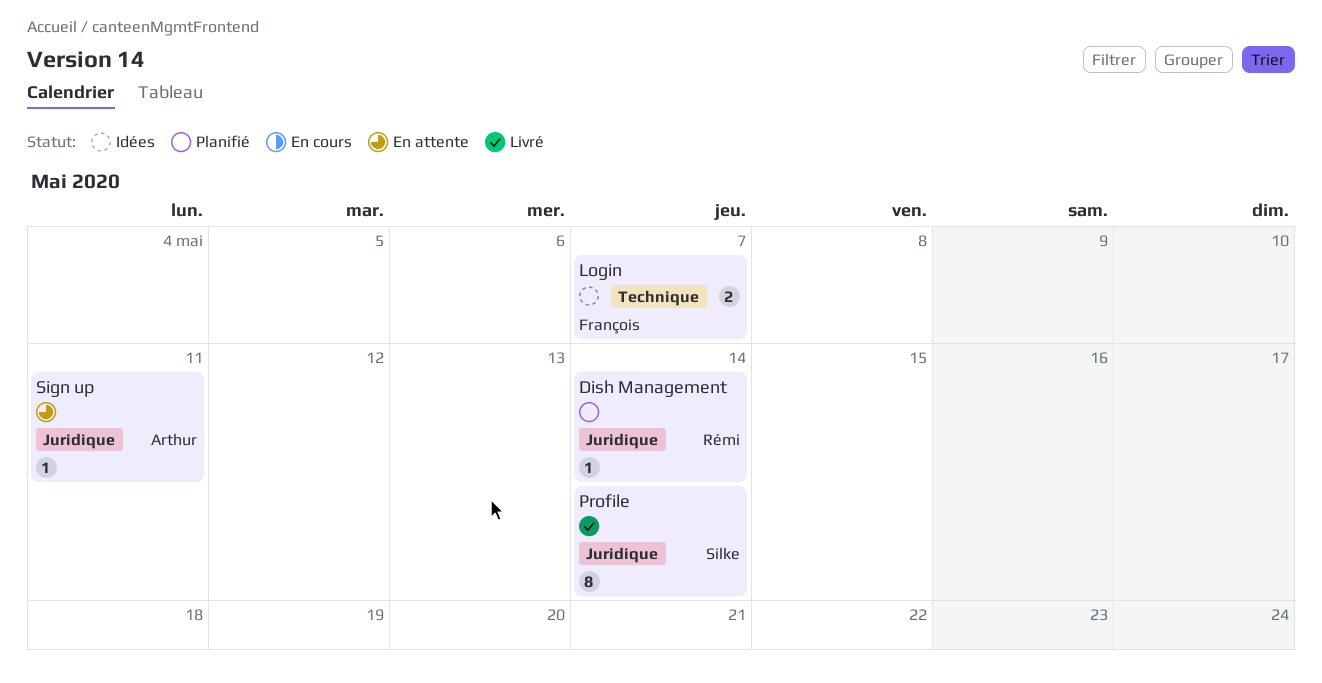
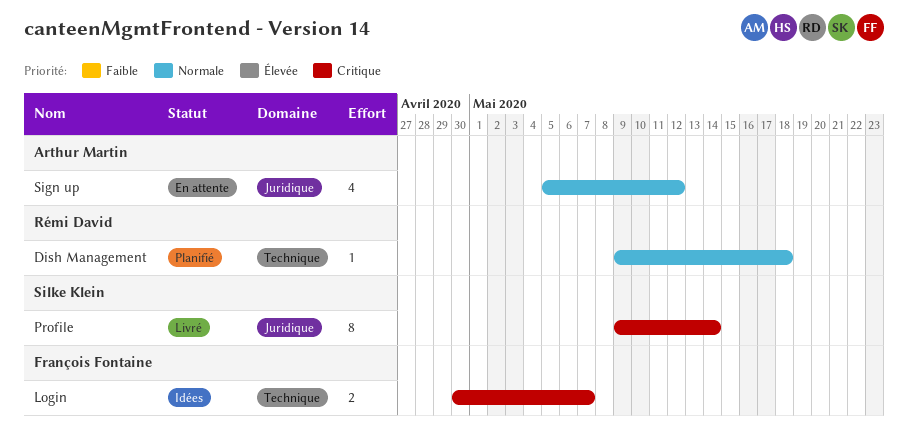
Dish Management, label: Juridique -> Technique
Dish Management, due: May 14 -> May 18
Sign up, estimate: 1 -> 4
Sign up, due: May 11 -> May 12

